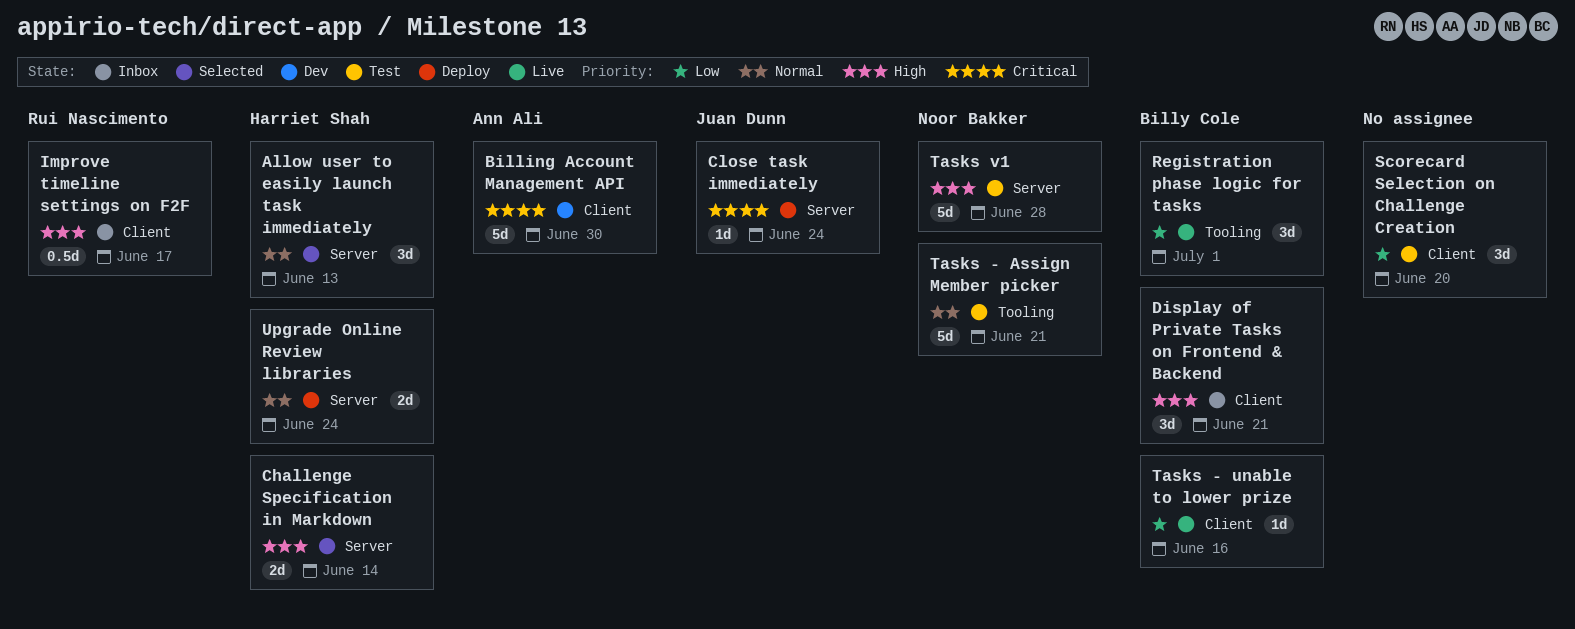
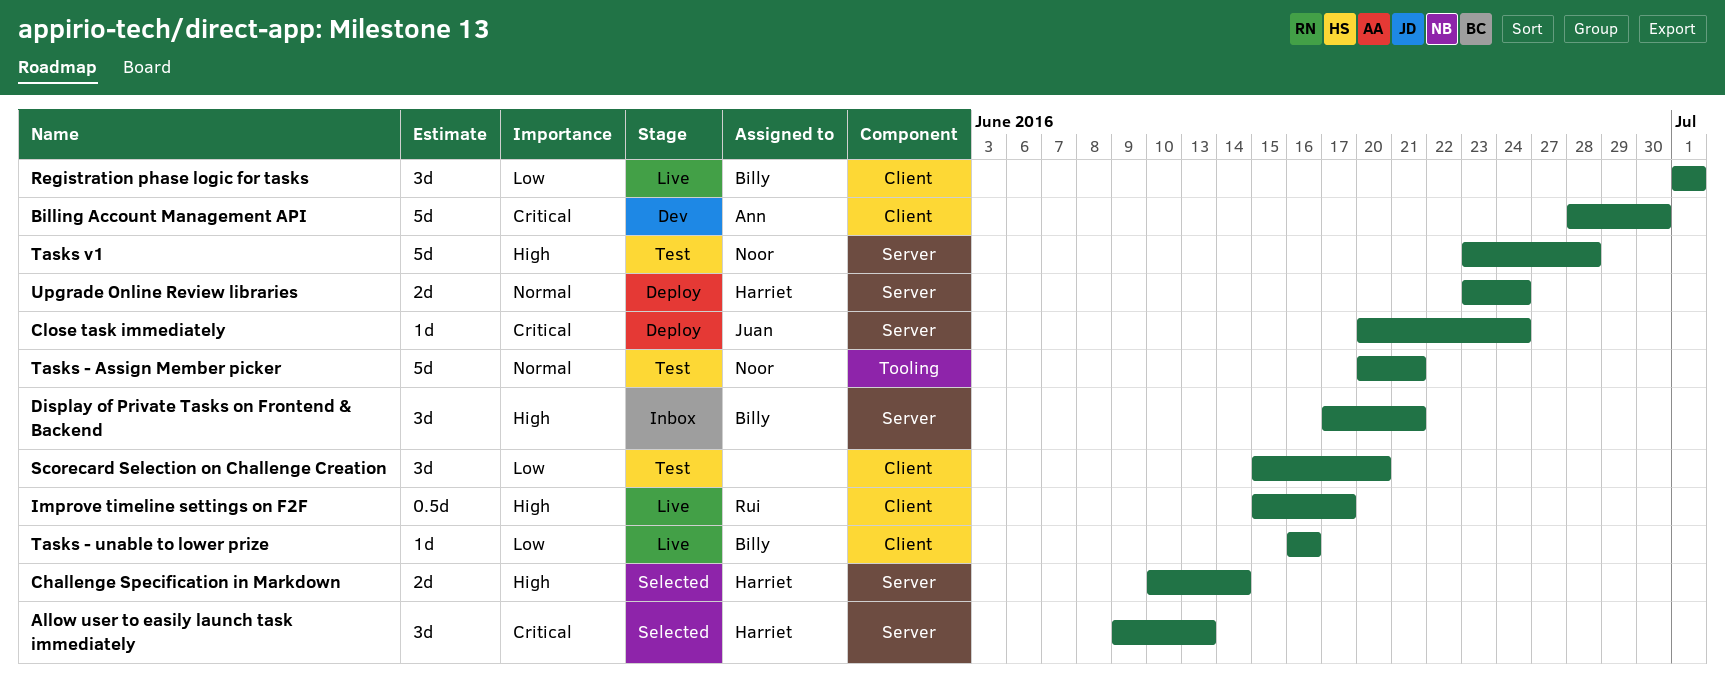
Allow user to easily launch task immediately, priority: Normal -> Critical
Display of Private Tasks on Frontend & Backend, label: Client -> Server
Improve timeline settings on F2F, status: Inbox -> Live
Registration phase logic for tasks, label: Tooling -> Client

